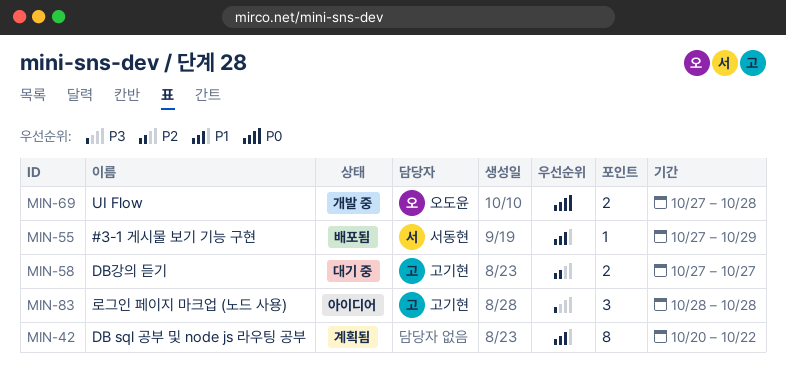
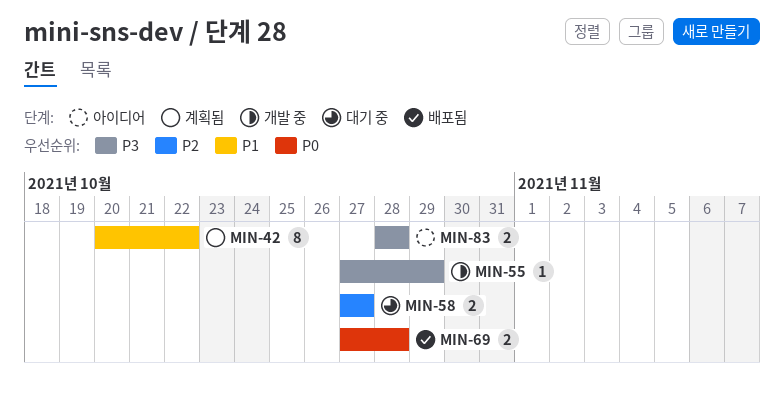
MIN-55, status: 배포됨 -> 개발 중
MIN-55, priority: P1 -> P3
MIN-69, status: 개발 중 -> 배포됨
MIN-83, estimate: 3 -> 2

